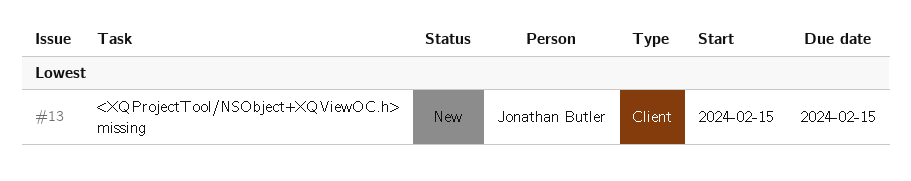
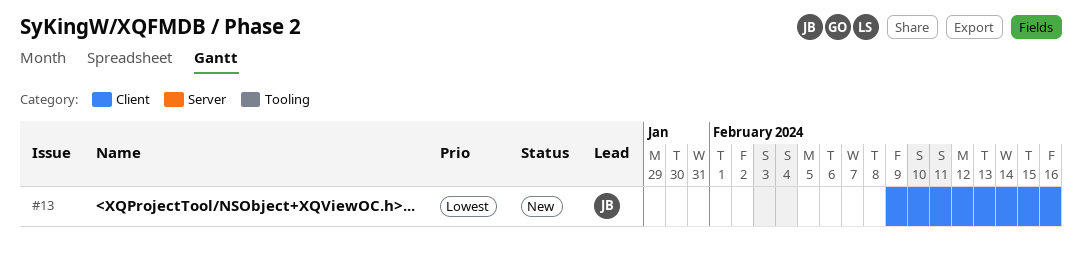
#13, start: Feb 15 -> Feb 9
#13, due: Feb 15 -> Feb 16

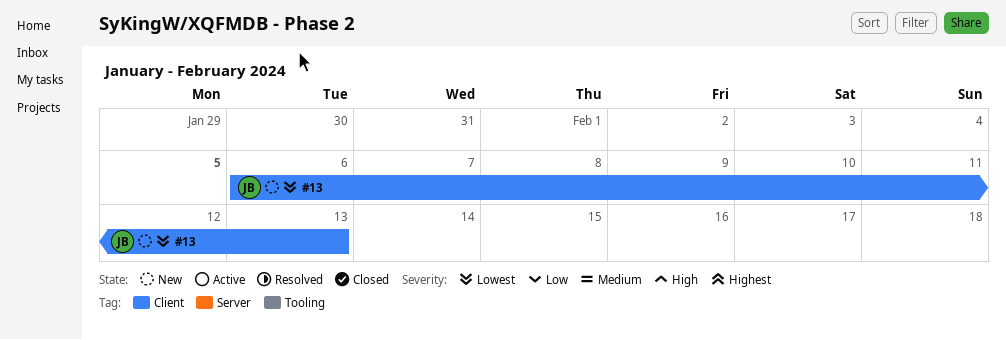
#13, start: Feb 9 -> Feb 6
#13, due: Feb 16 -> Feb 13

